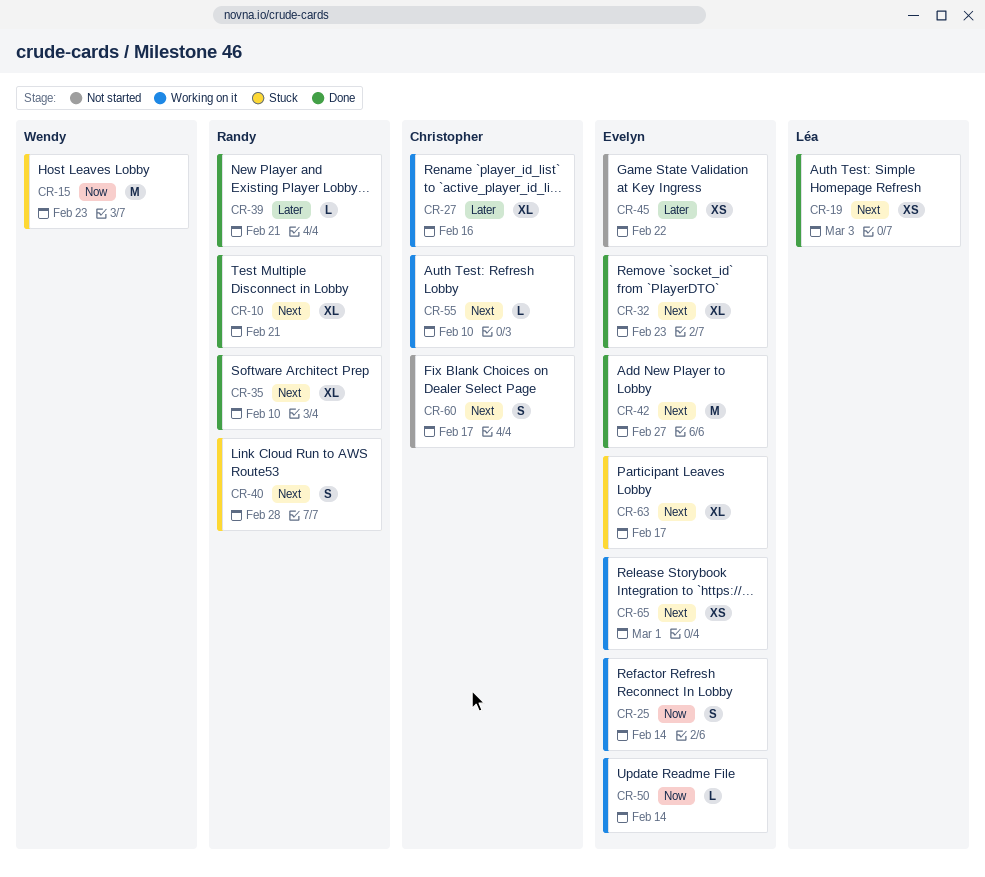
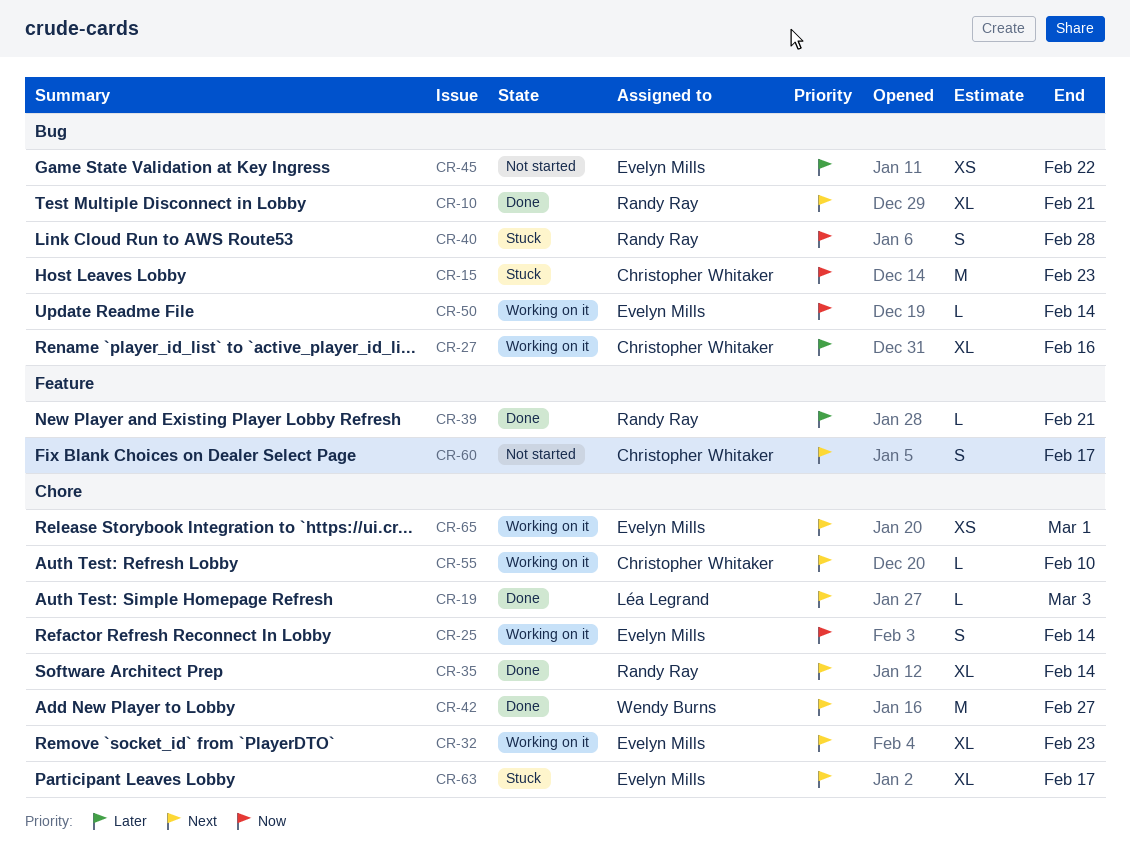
CR-15, owner: Wendy Burns -> Christopher Whitaker
CR-19, estimate: XS -> L
CR-32, status: Done -> Working on it
CR-35, due: Feb 10 -> Feb 14
CR-40, priority: Next -> Now
CR-42, owner: Evelyn Mills -> Wendy Burns

